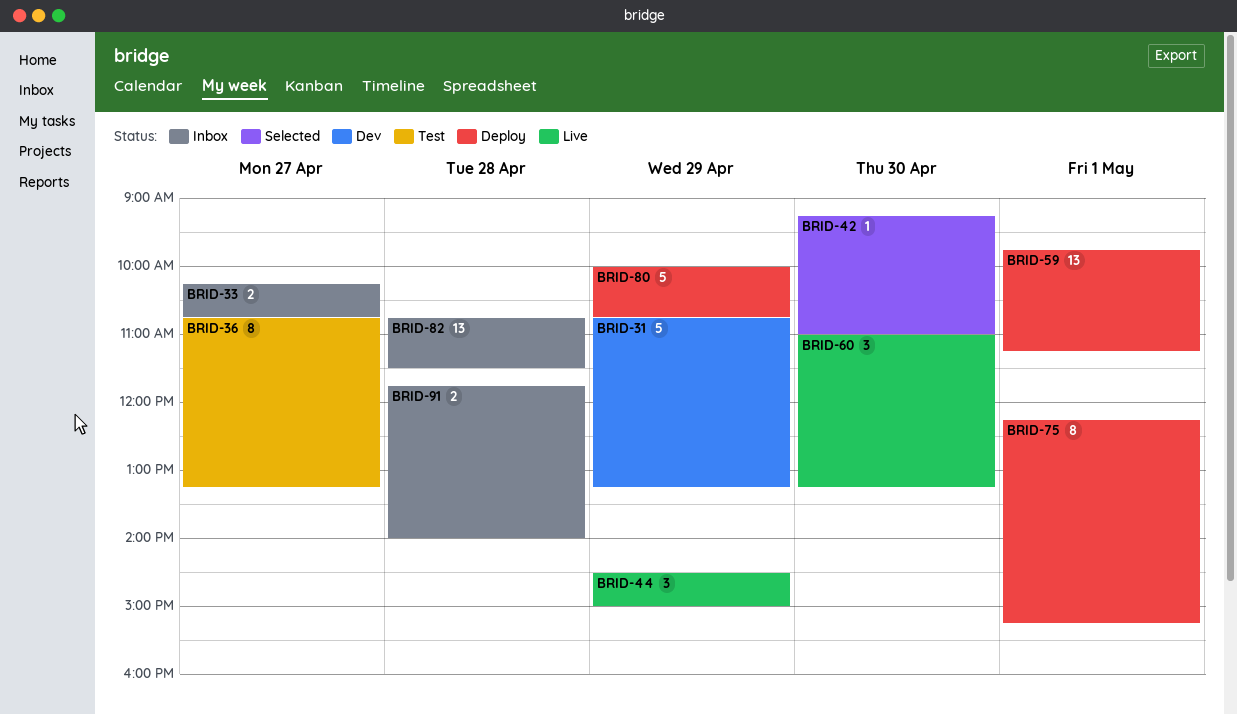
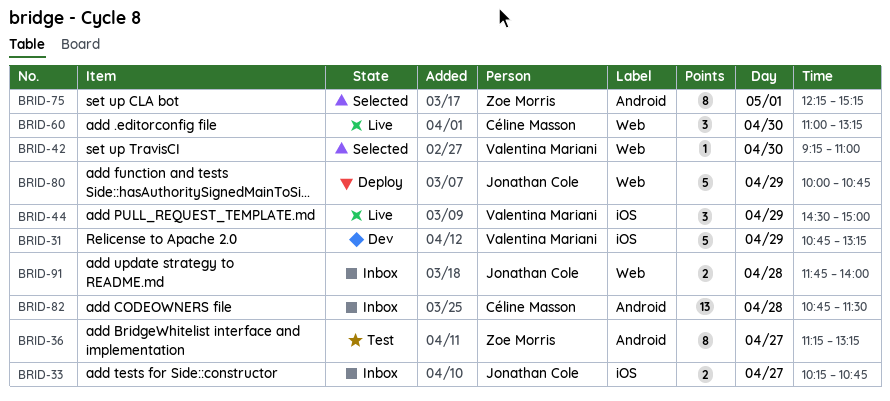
BRID-36, begins: 10:45 -> 11:15
BRID-59: present -> none
BRID-75, status: Deploy -> Selected

